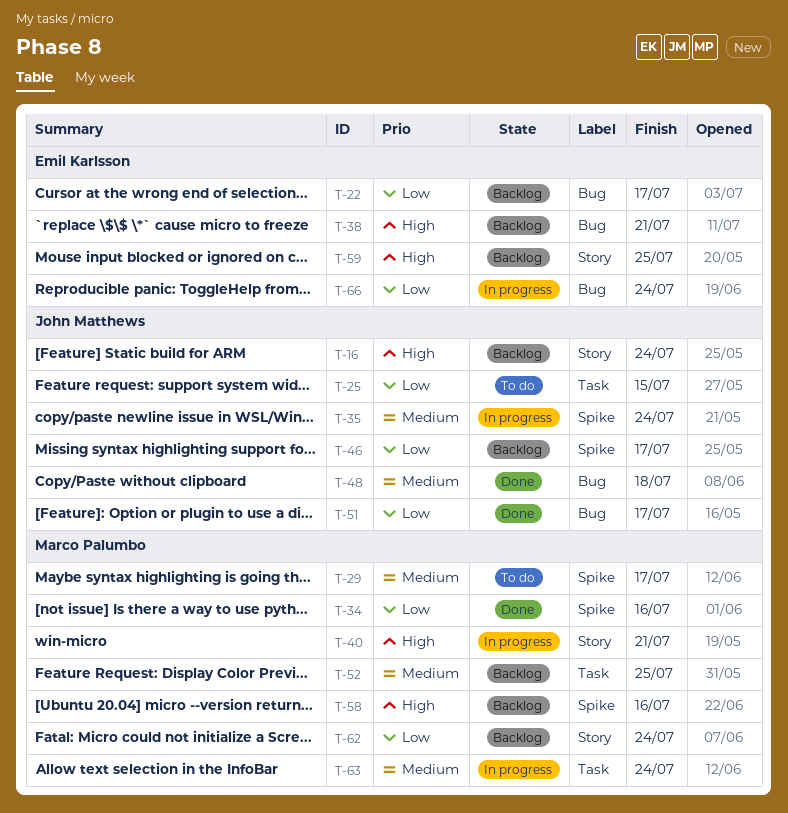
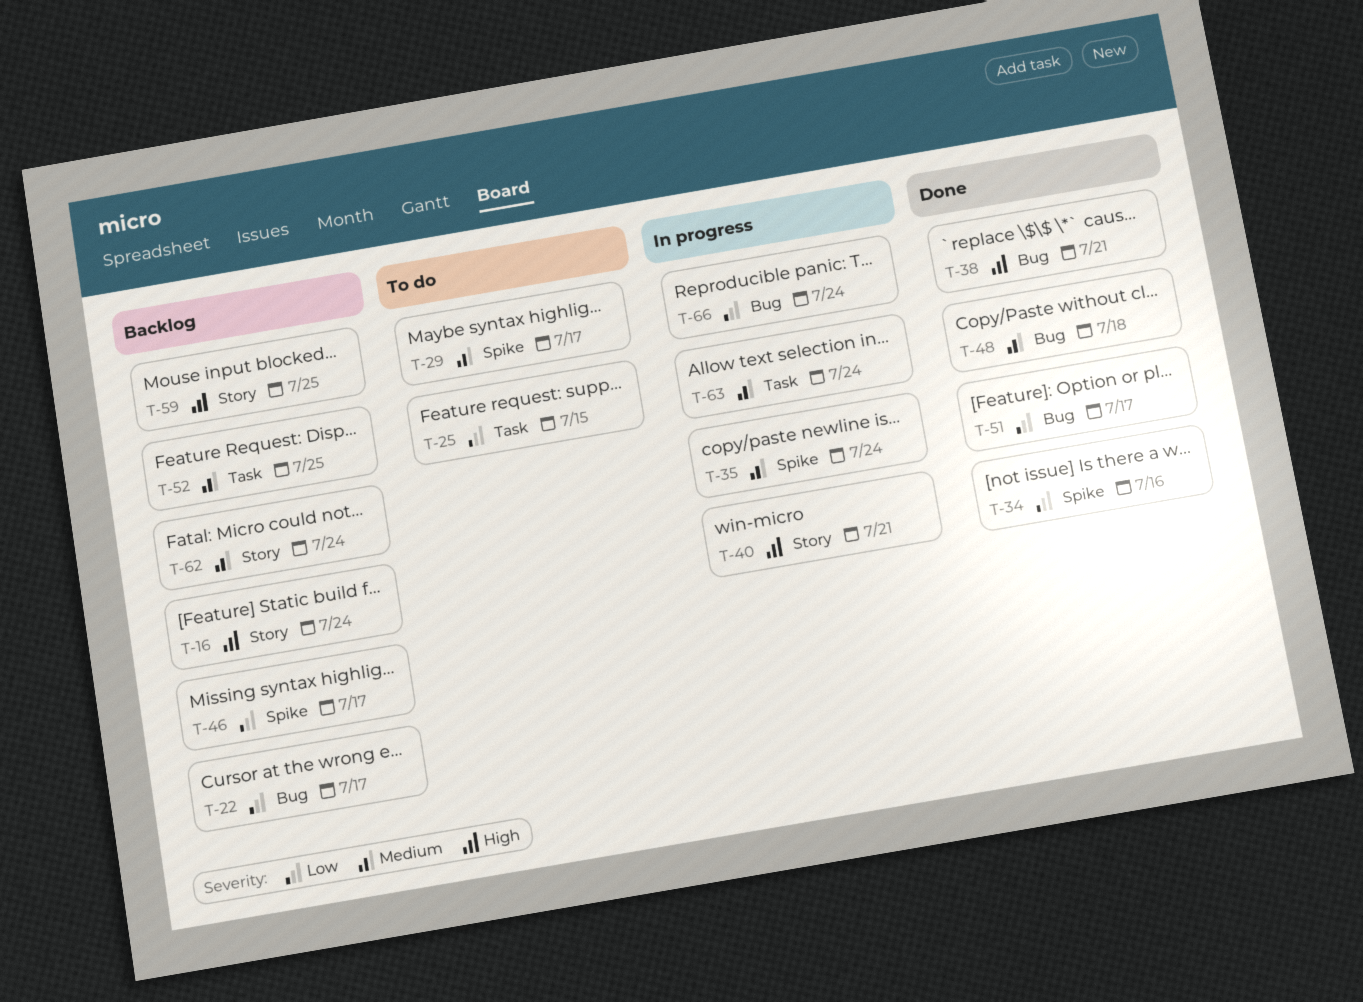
T-38, status: Backlog -> Done
T-58: present -> none
T-62, priority: Low -> Medium

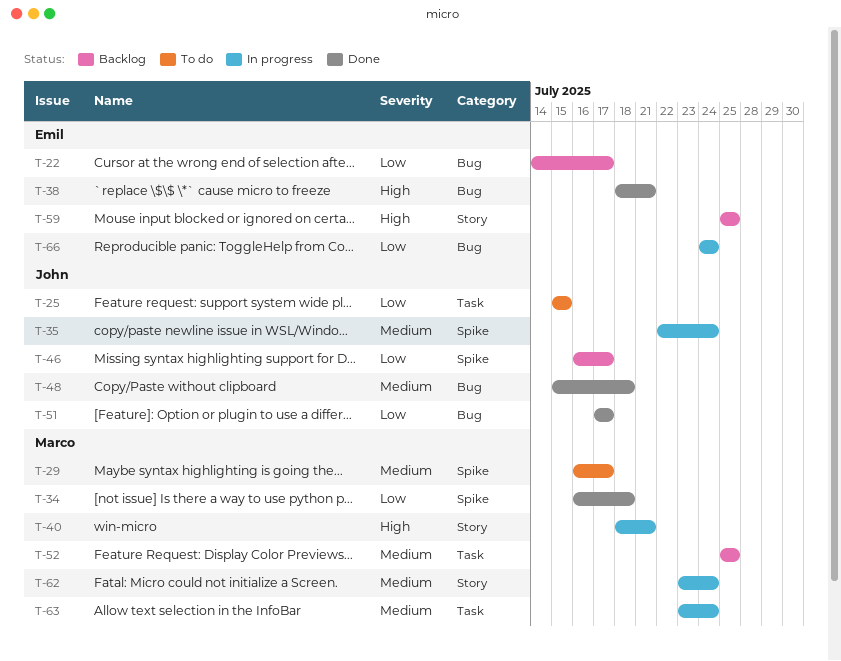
T-16: present -> none
T-34, due: Jul 16 -> Jul 18
T-62, status: Backlog -> In progress

